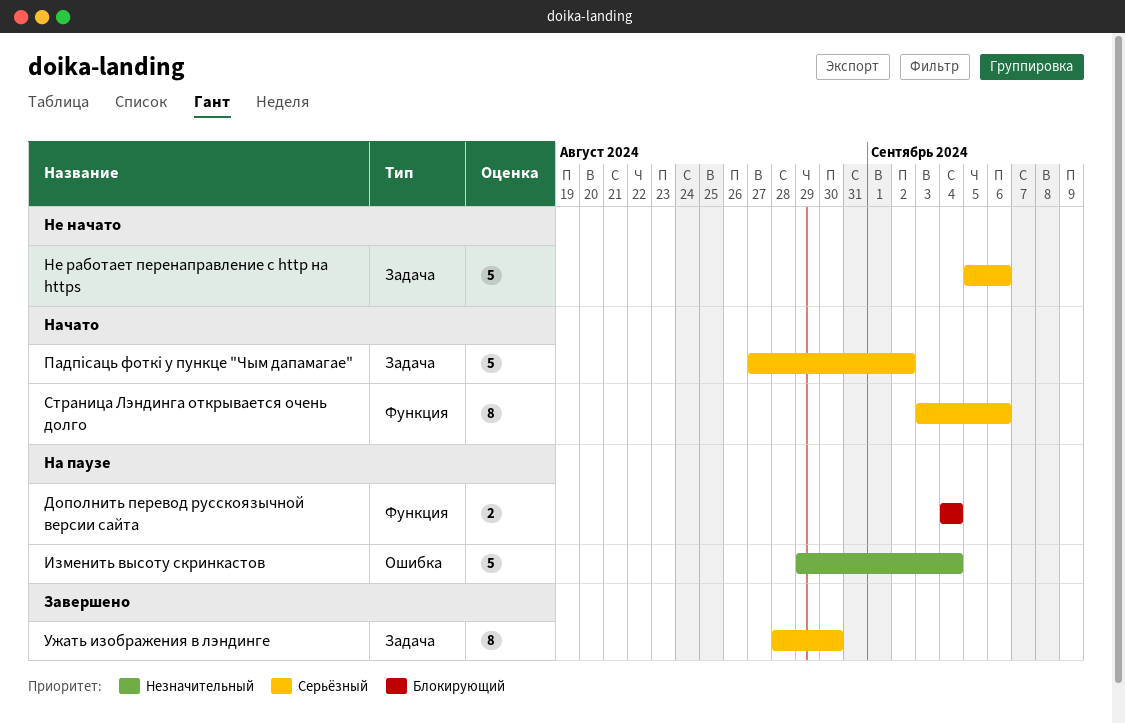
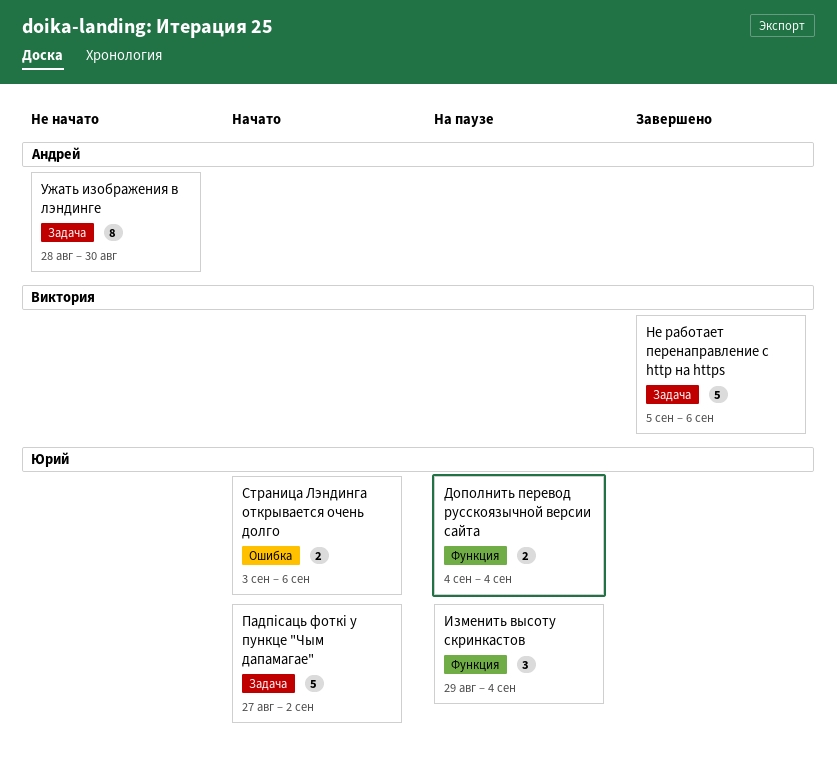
Изменить высоту скринкастов, label: Ошибка -> Функция
Изменить высоту скринкастов, estimate: 5 -> 3
Не работает перенаправление с http на https, status: Не начато -> Завершено
Страница Лэндинга открывается очень долго, label: Функция -> Ошибка
Страница Лэндинга открывается очень долго, estimate: 8 -> 2
Ужать изображения в лэндинге, status: Завершено -> Не начато

